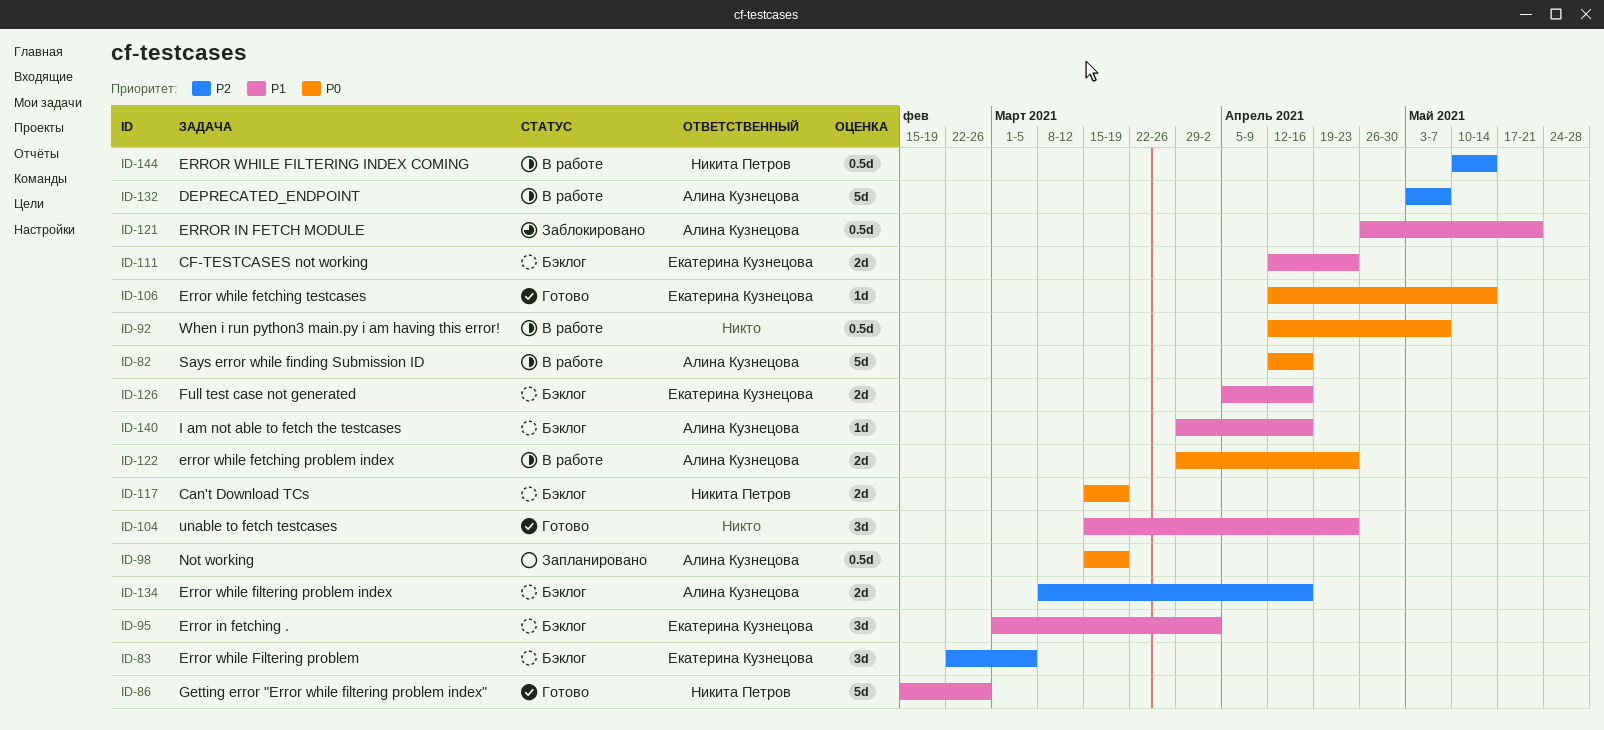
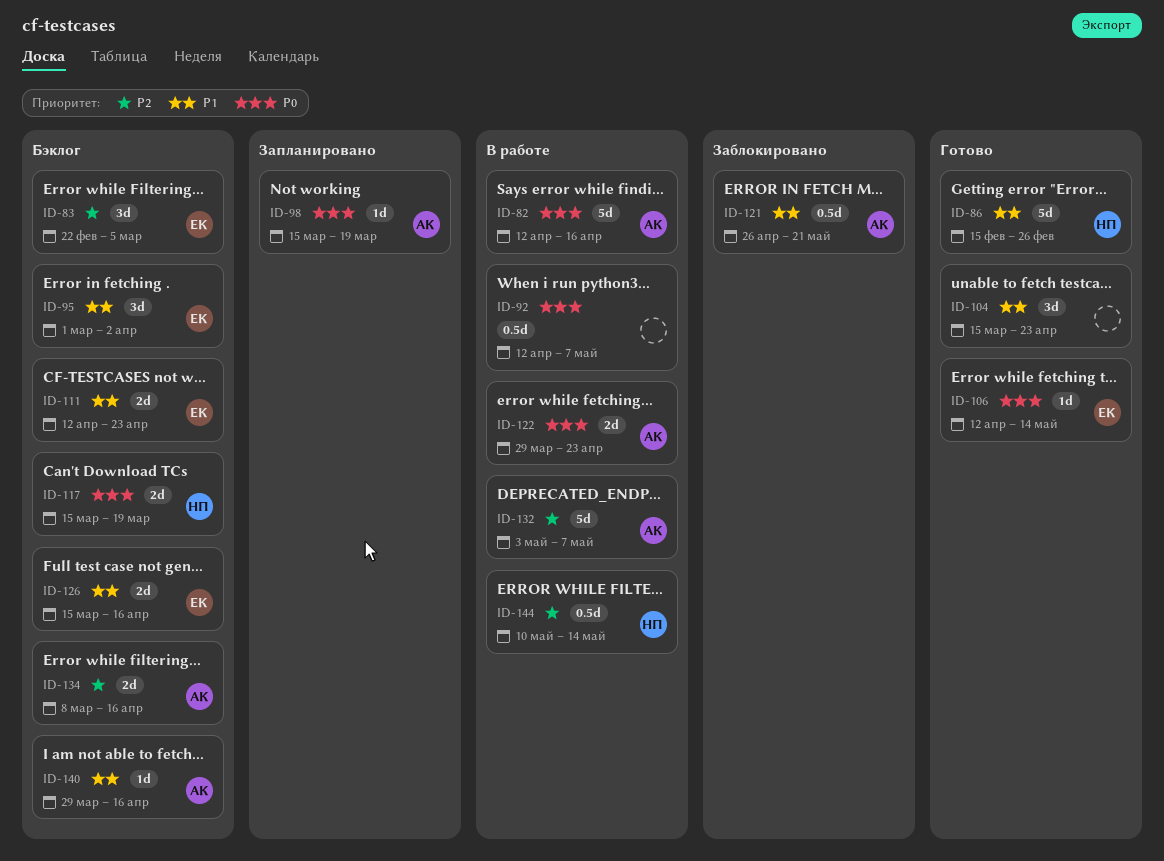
ID-98, estimate: 0.5d -> 1d
ID-126, start: Apr 5 -> Mar 15

